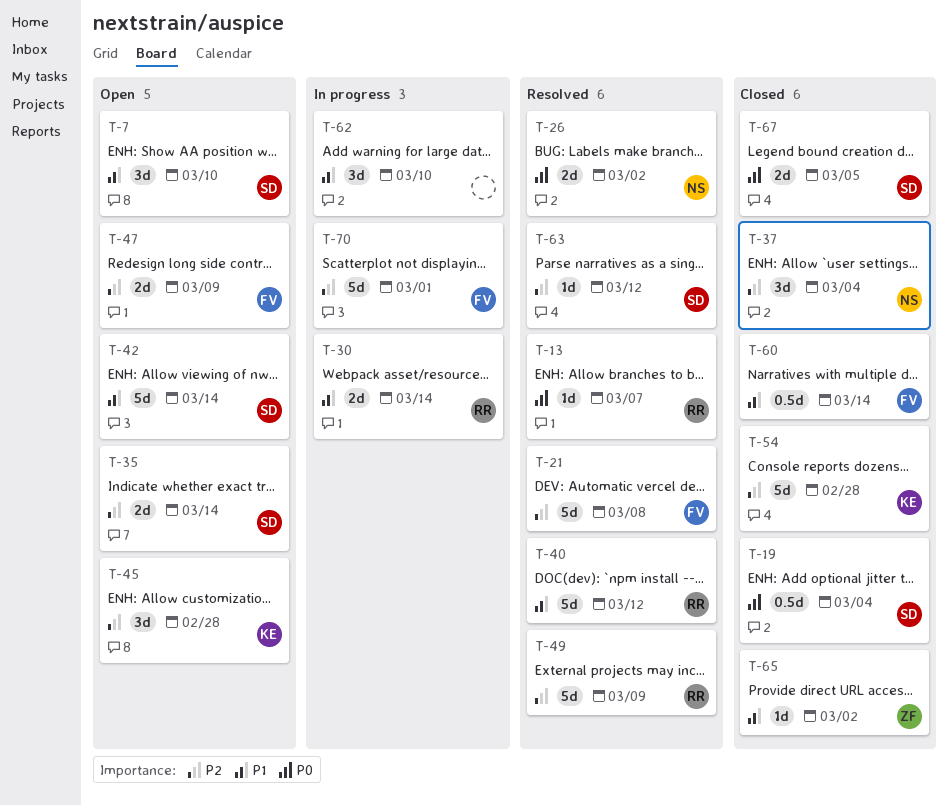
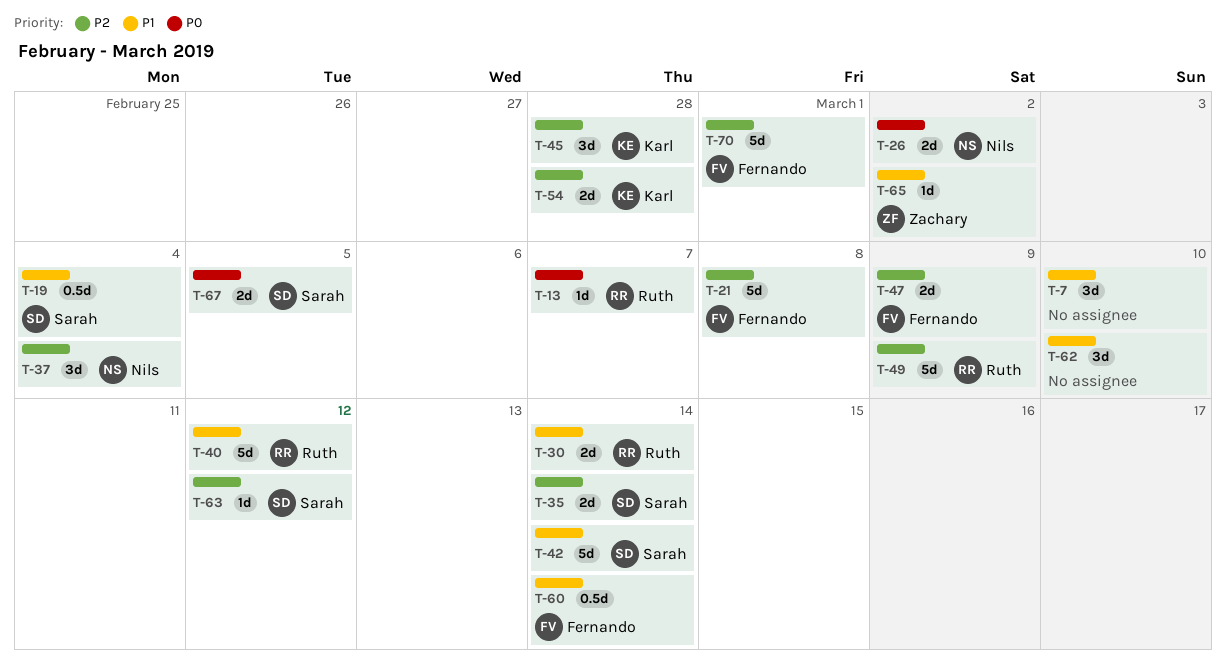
T-7, owner: Sarah -> none
T-19, priority: P0 -> P1
T-54, estimate: 5d -> 2d

